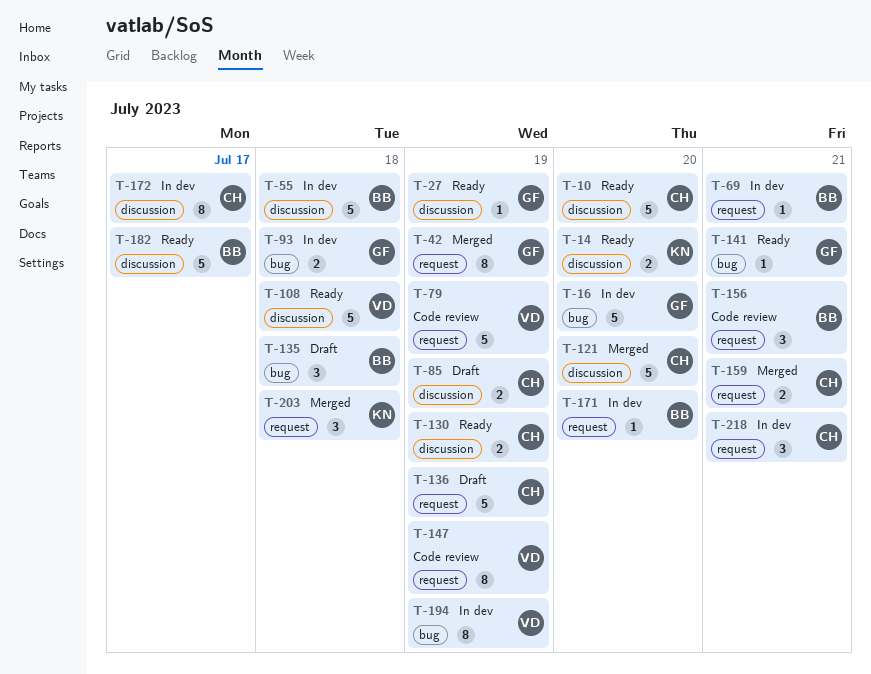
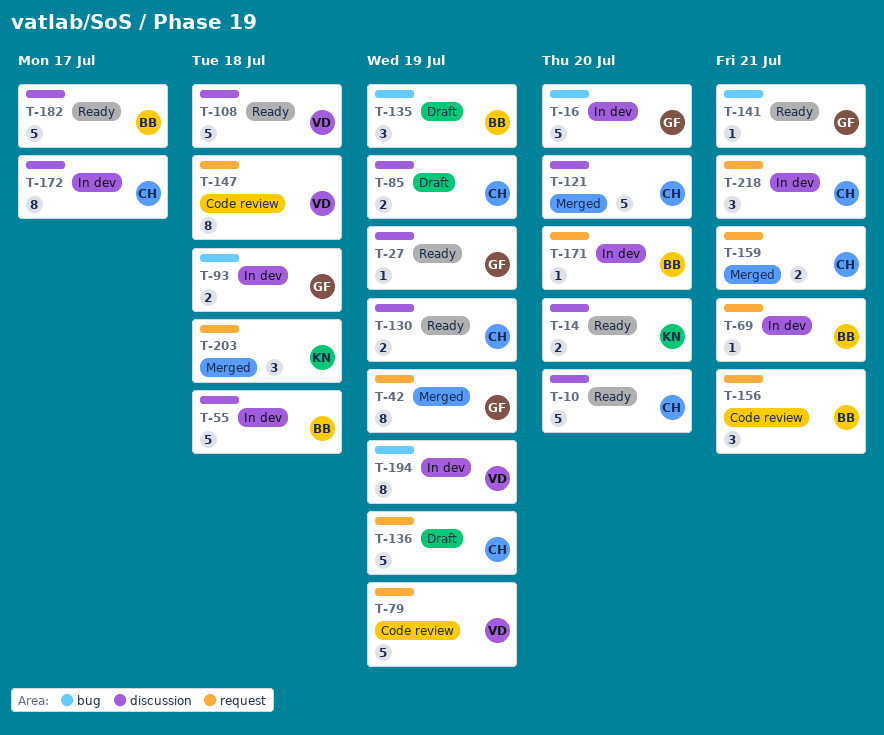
T-135, due: Jul 18 -> Jul 19
T-147, due: Jul 19 -> Jul 18

